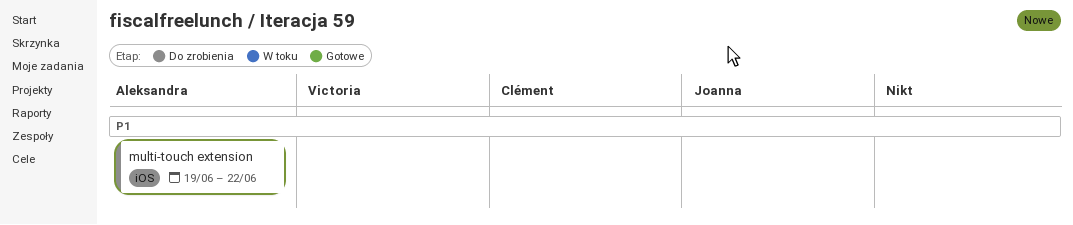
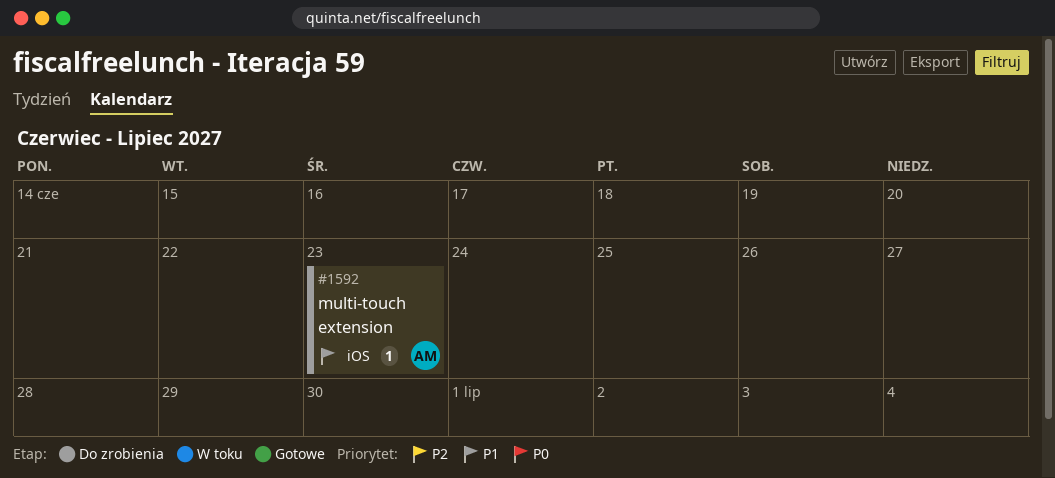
multi-touch extension, due: Jun 22 -> Jun 23

